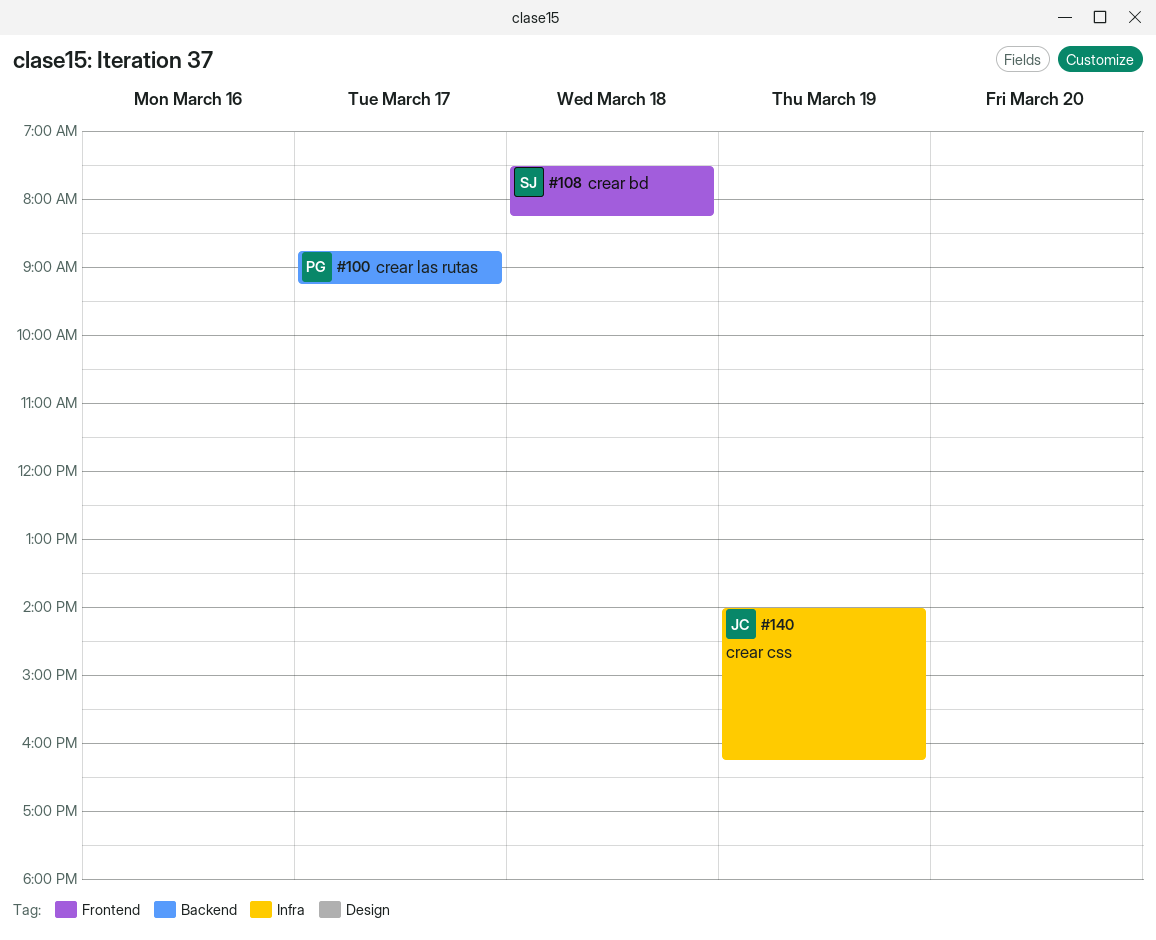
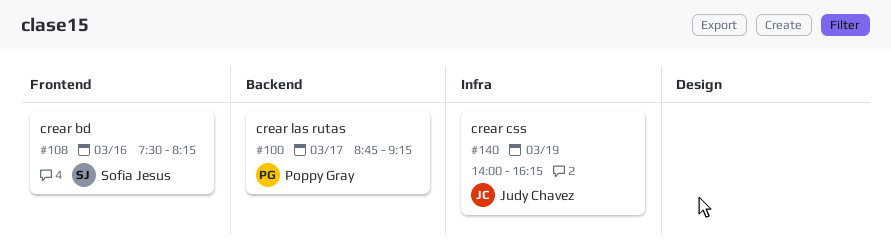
#108, day: Mar 18 -> Mar 16

